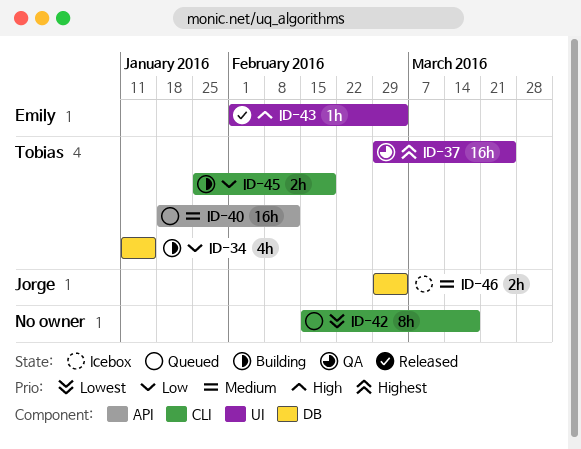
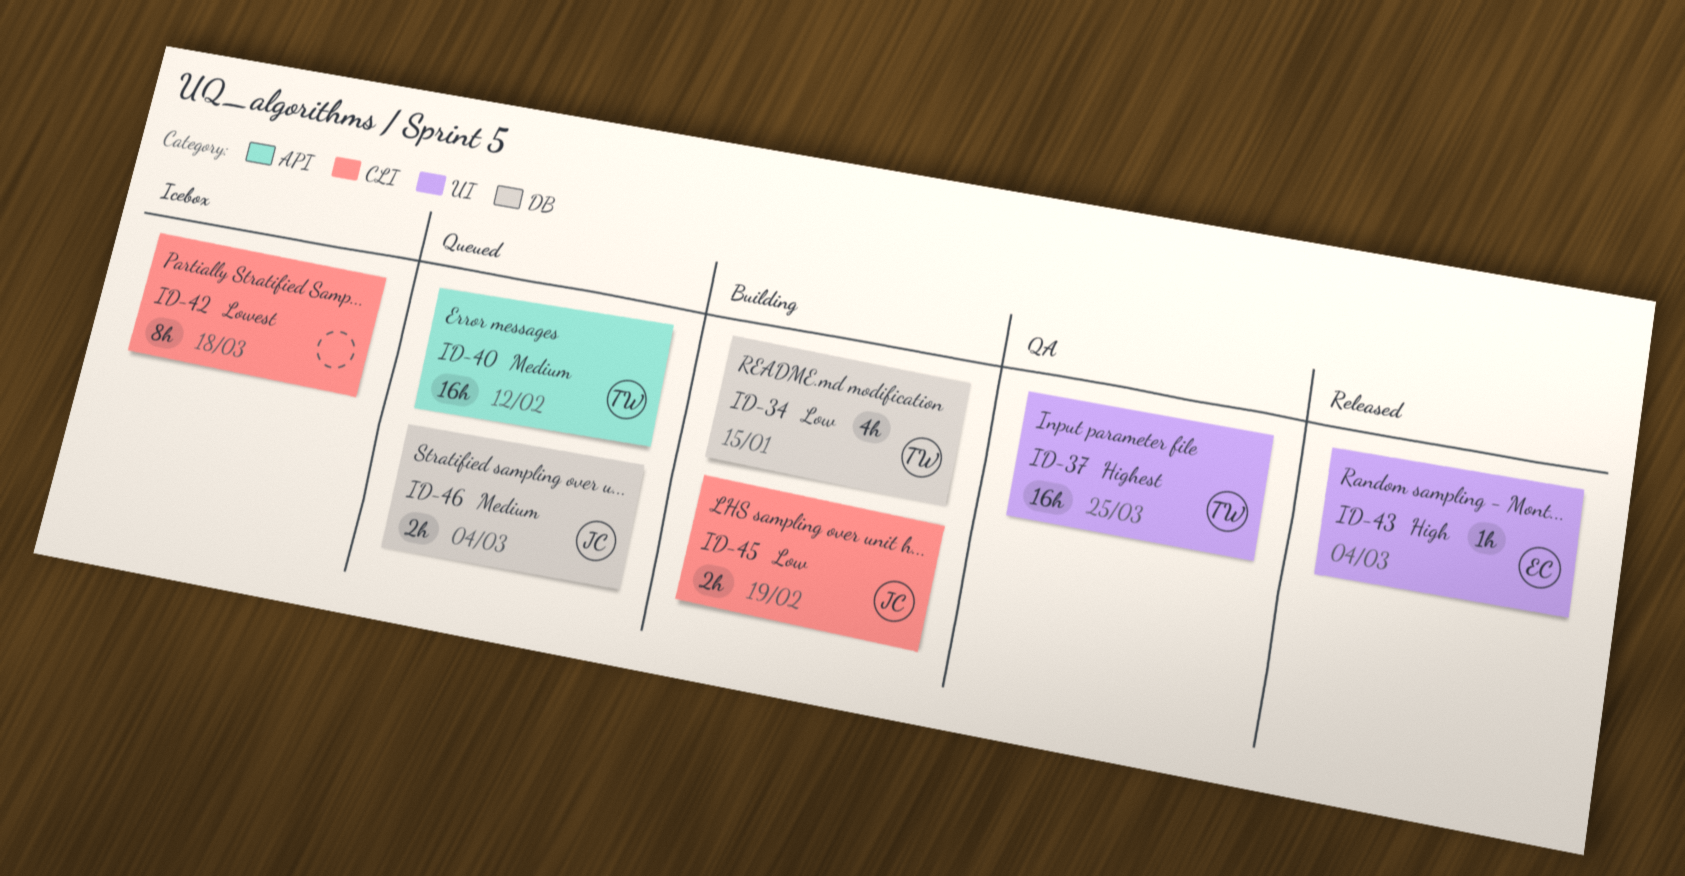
ID-42, status: Queued -> Icebox
ID-45, owner: Tobias -> Jorge
ID-46, status: Icebox -> Queued

